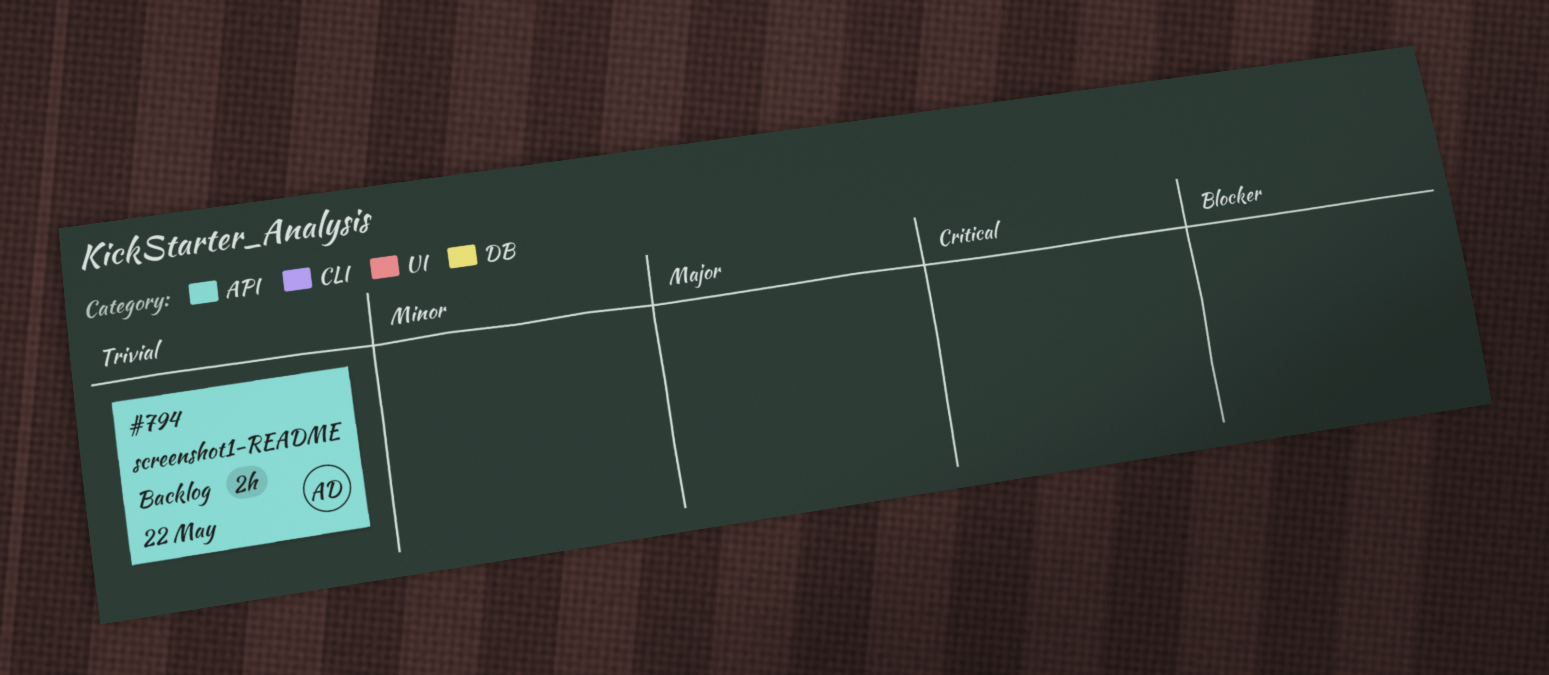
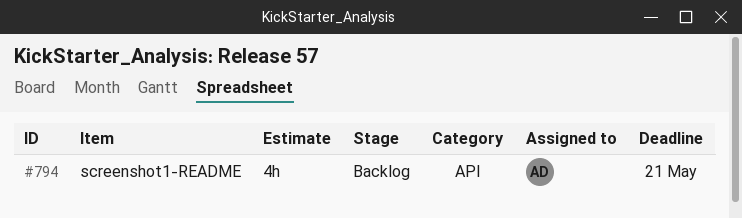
#794, estimate: 2h -> 4h
#794, due: May 22 -> May 21

